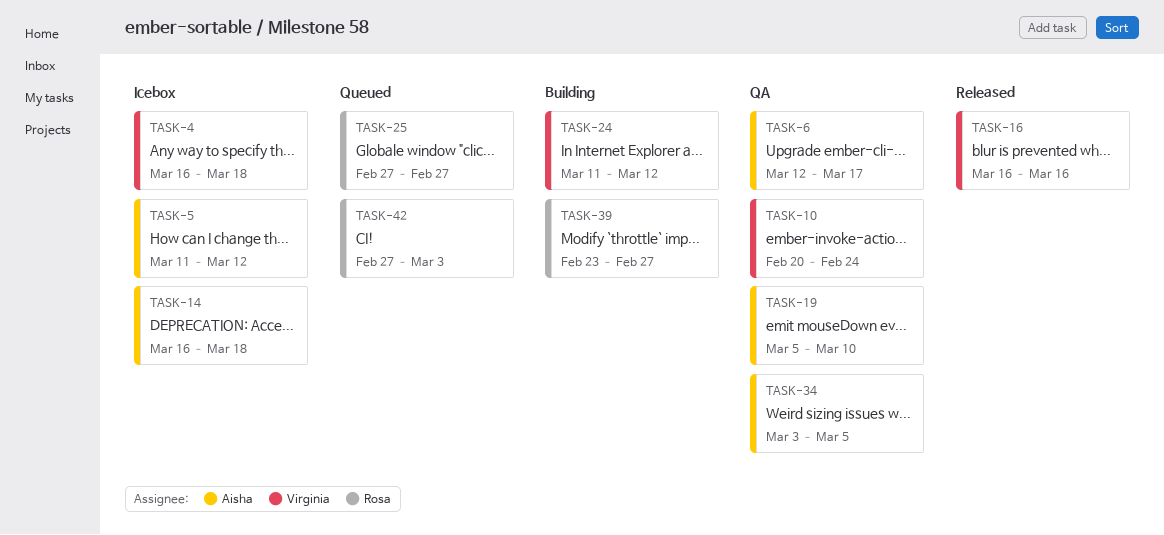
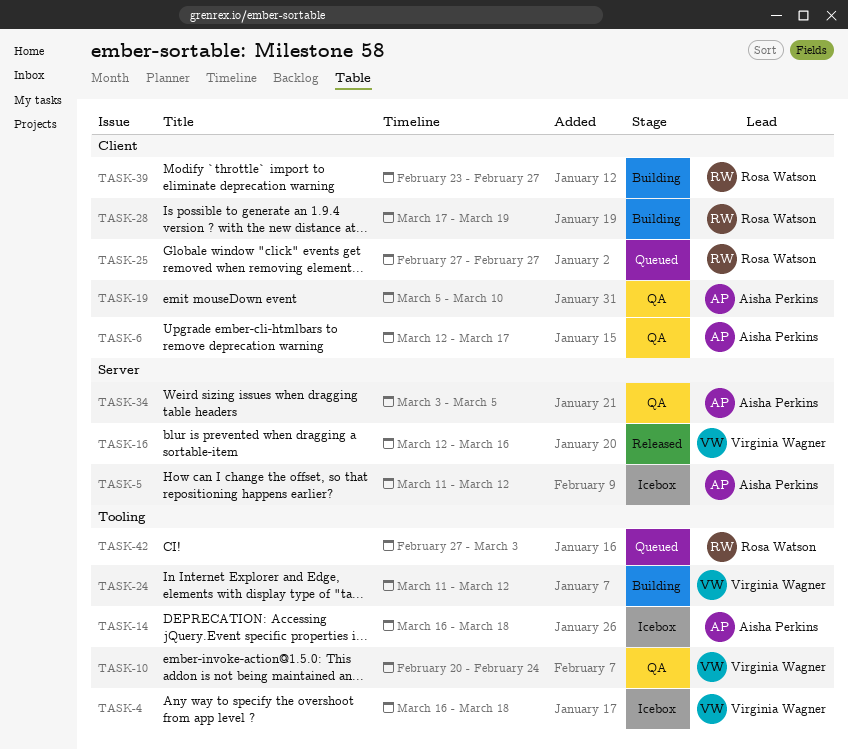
TASK-16, start: Mar 16 -> Mar 12
TASK-28: none -> present

